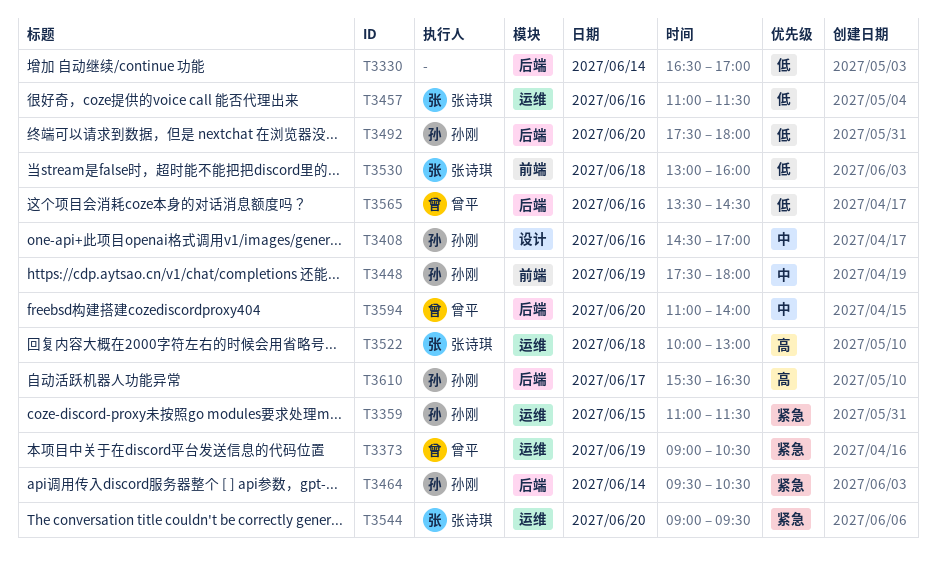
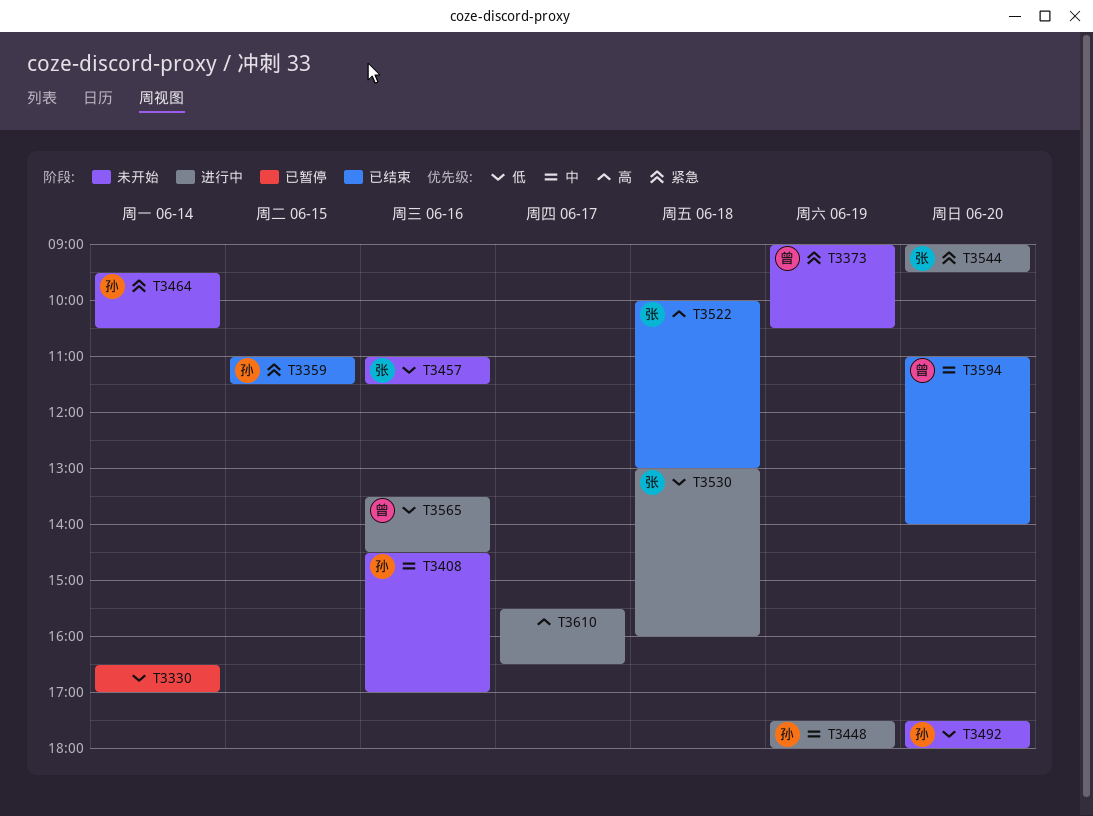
T3610, owner: 孙刚 -> none

